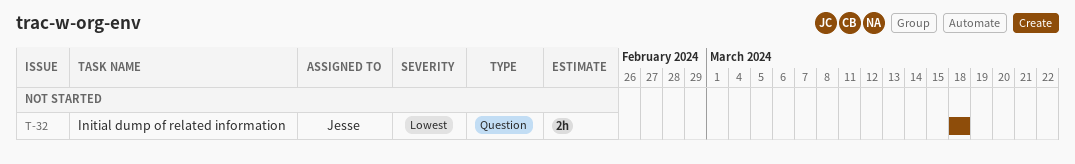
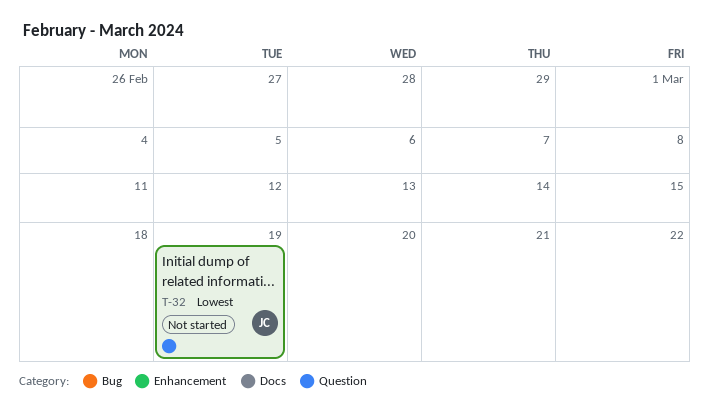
T-32, due: Mar 18 -> Mar 19

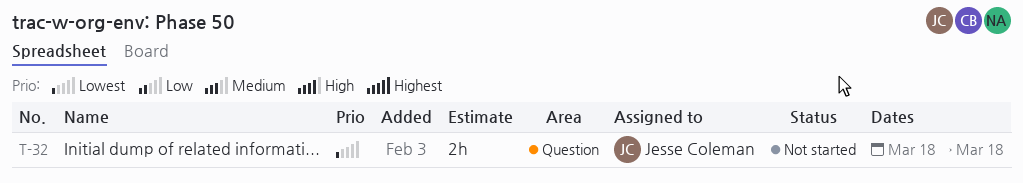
T-32, due: Mar 19 -> Mar 18

